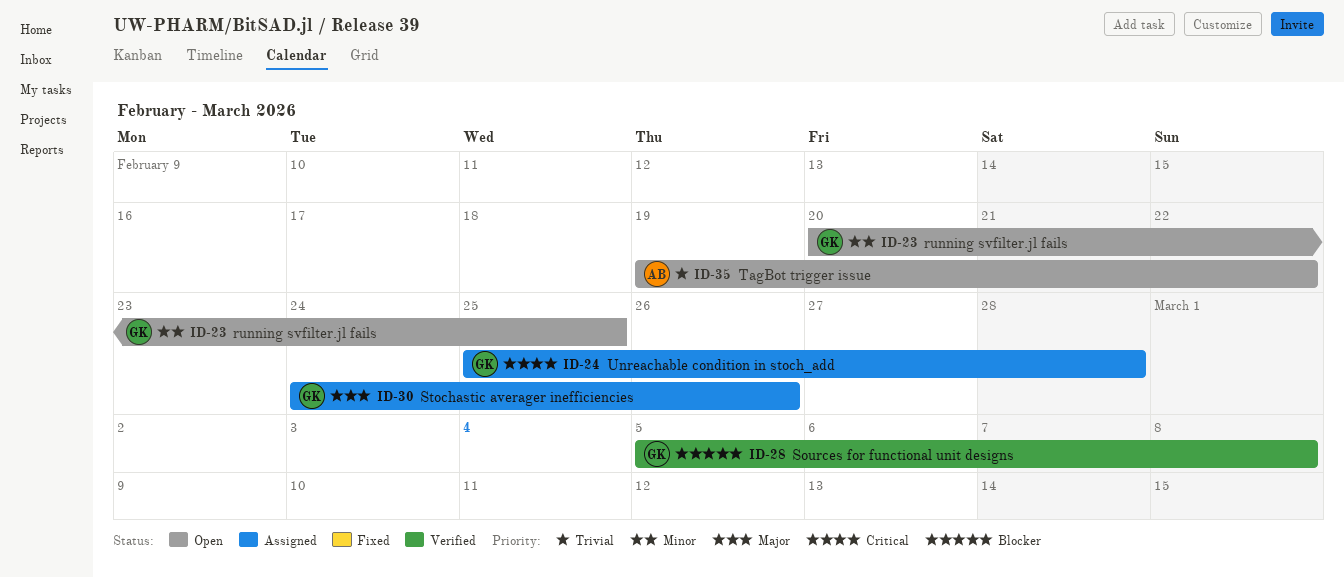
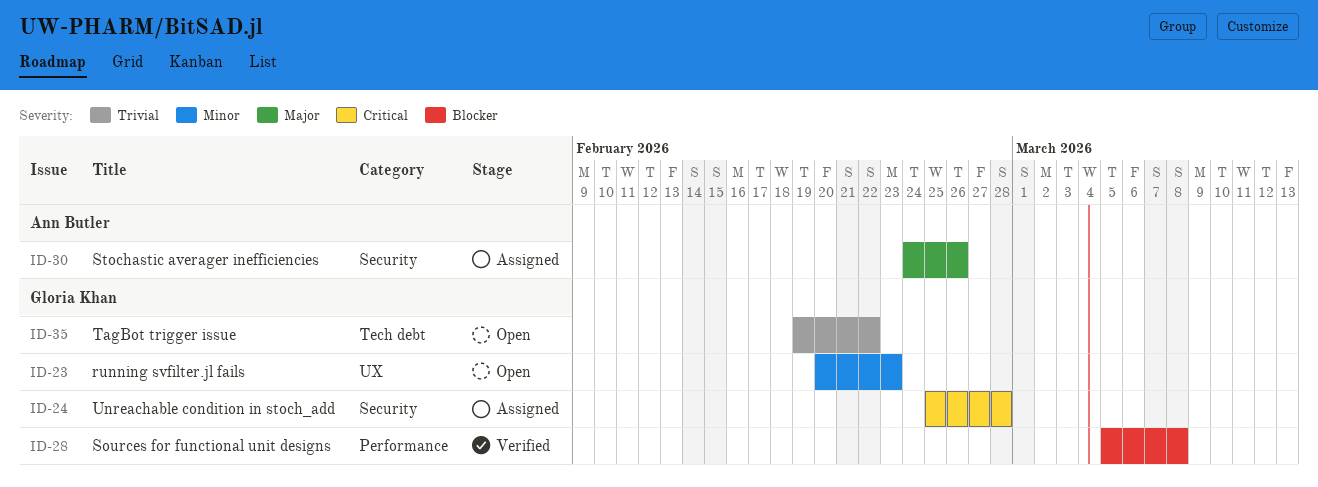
ID-23, due: Feb 25 -> Feb 23
ID-30, owner: Gloria Khan -> Ann Butler
ID-35, owner: Ann Butler -> Gloria Khan

